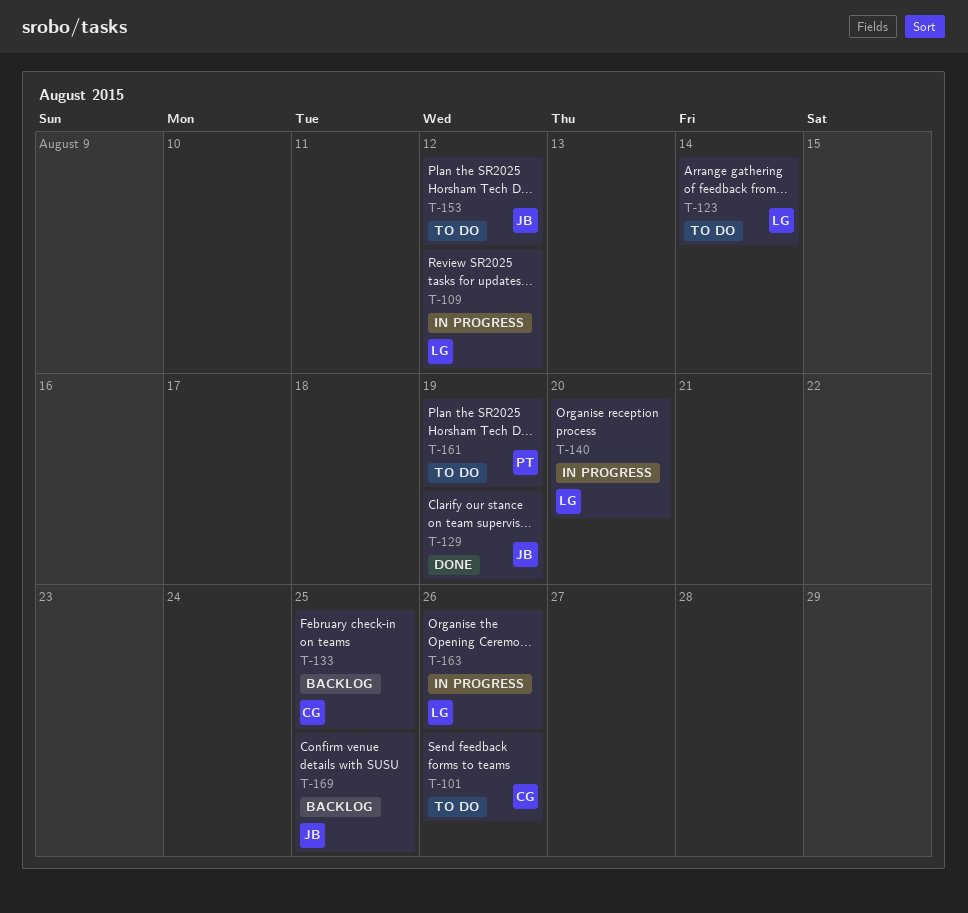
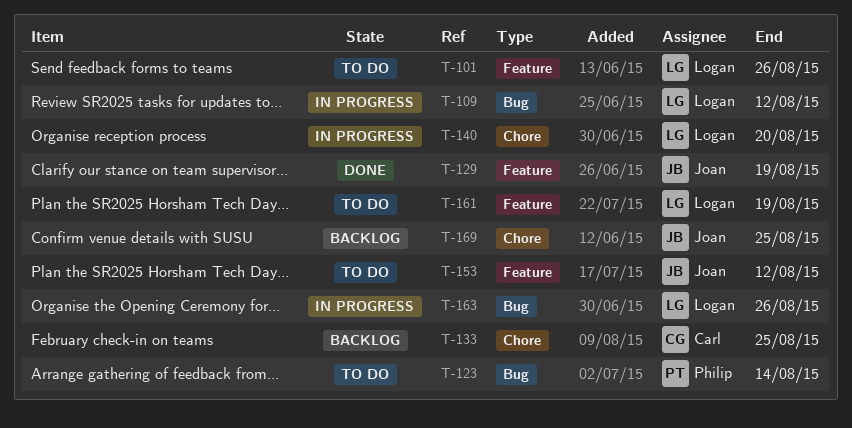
T-101, owner: Carl -> Logan
T-123, owner: Logan -> Philip
T-161, owner: Philip -> Logan

